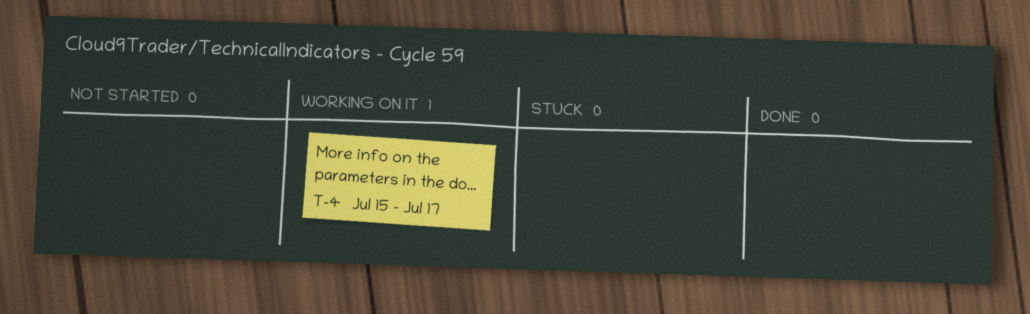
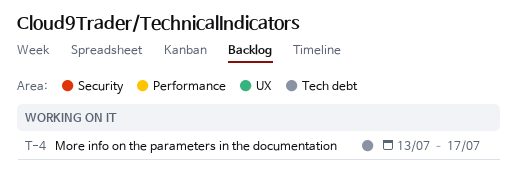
T-4, start: Jul 15 -> Jul 13

